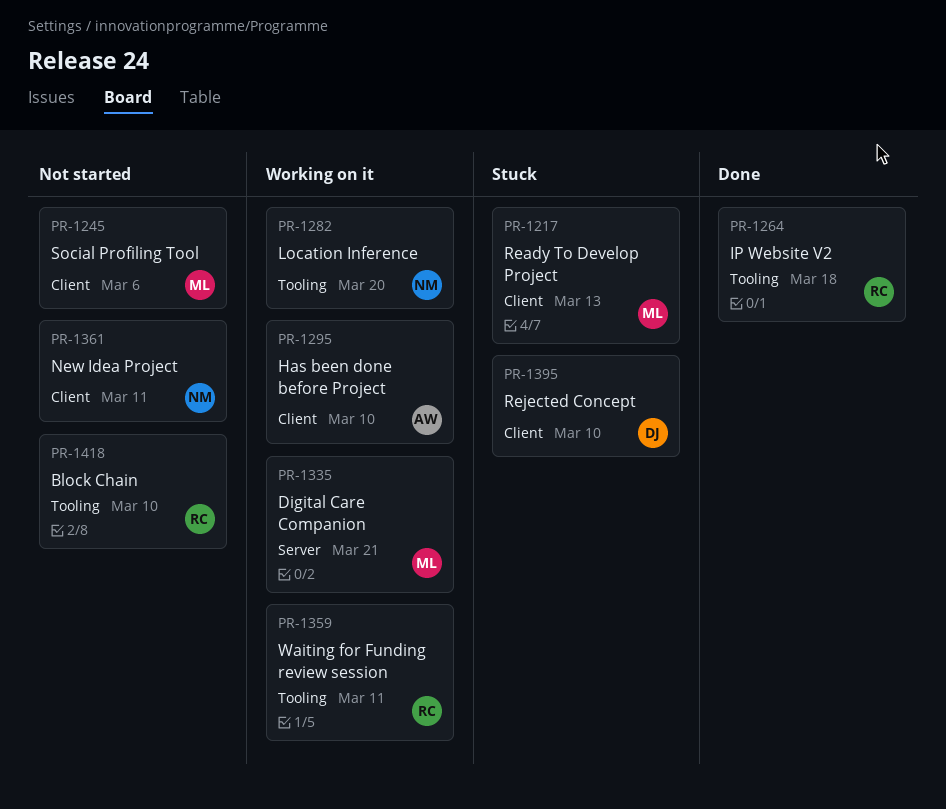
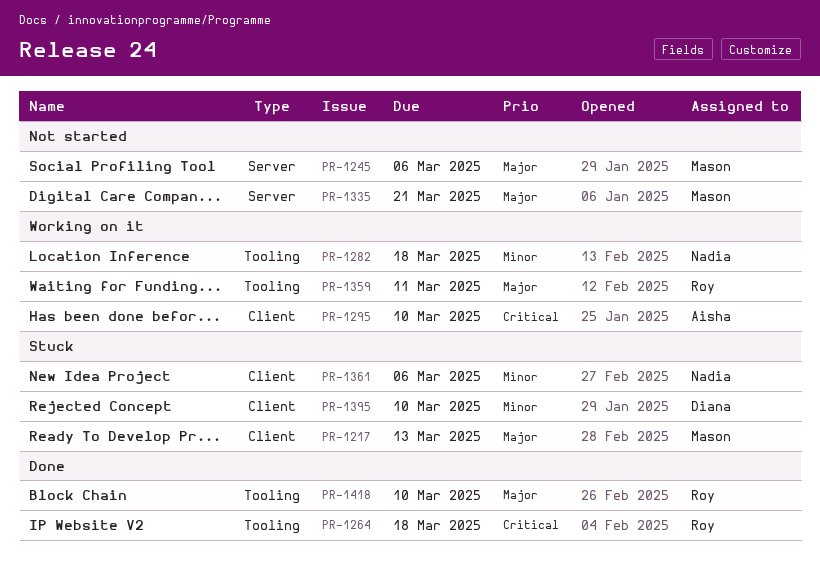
PR-1245, label: Client -> Server
PR-1282, due: Mar 20 -> Mar 18
PR-1335, status: Working on it -> Not started
PR-1361, status: Not started -> Stuck
PR-1361, due: Mar 11 -> Mar 6
PR-1418, status: Not started -> Done

